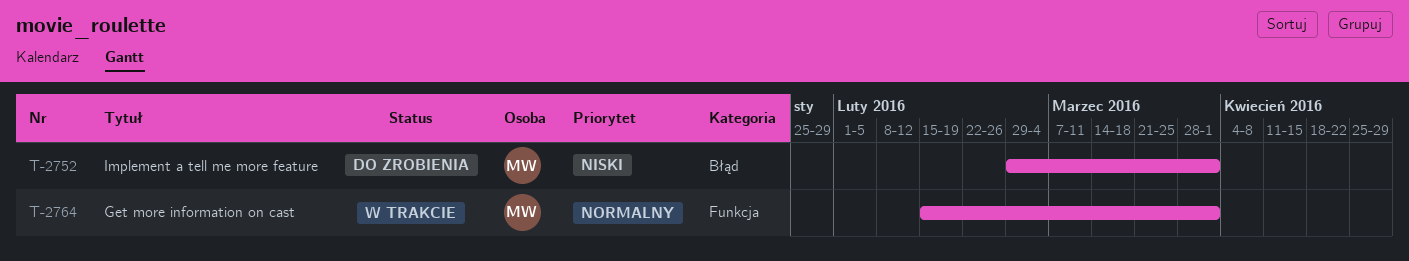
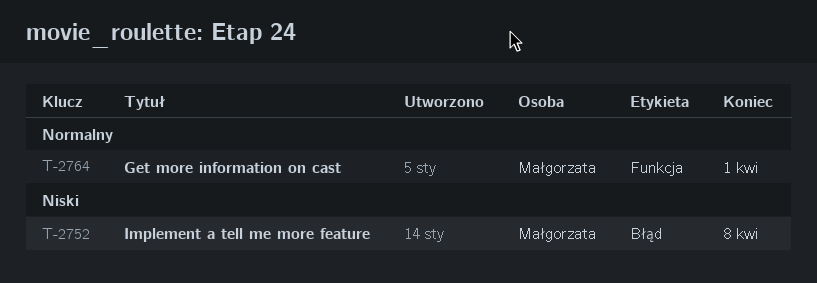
T-2752, due: Apr 1 -> Apr 8

